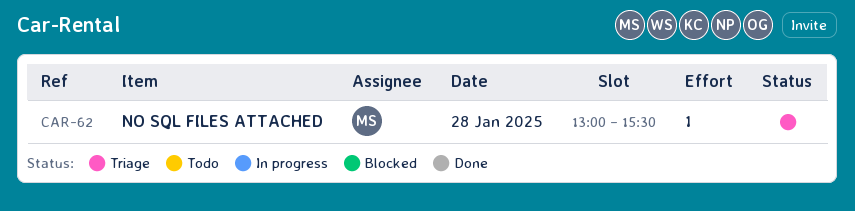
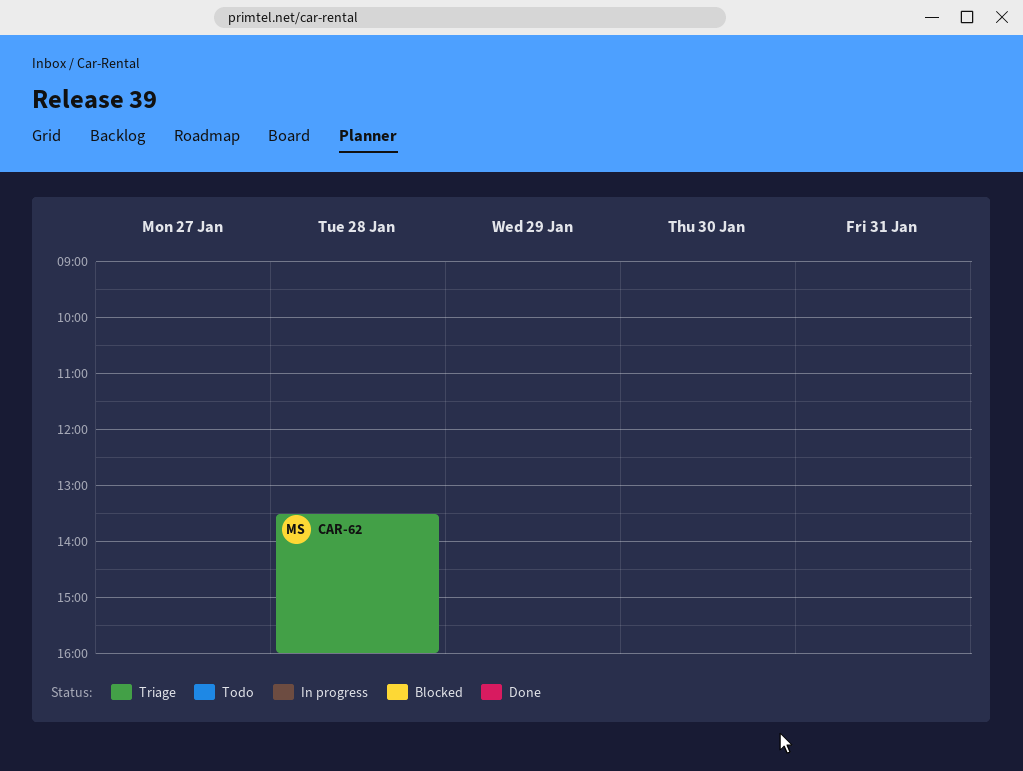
CAR-62, begins: 13:00 -> 13:30
CAR-62, ends: 15:30 -> 16:00

